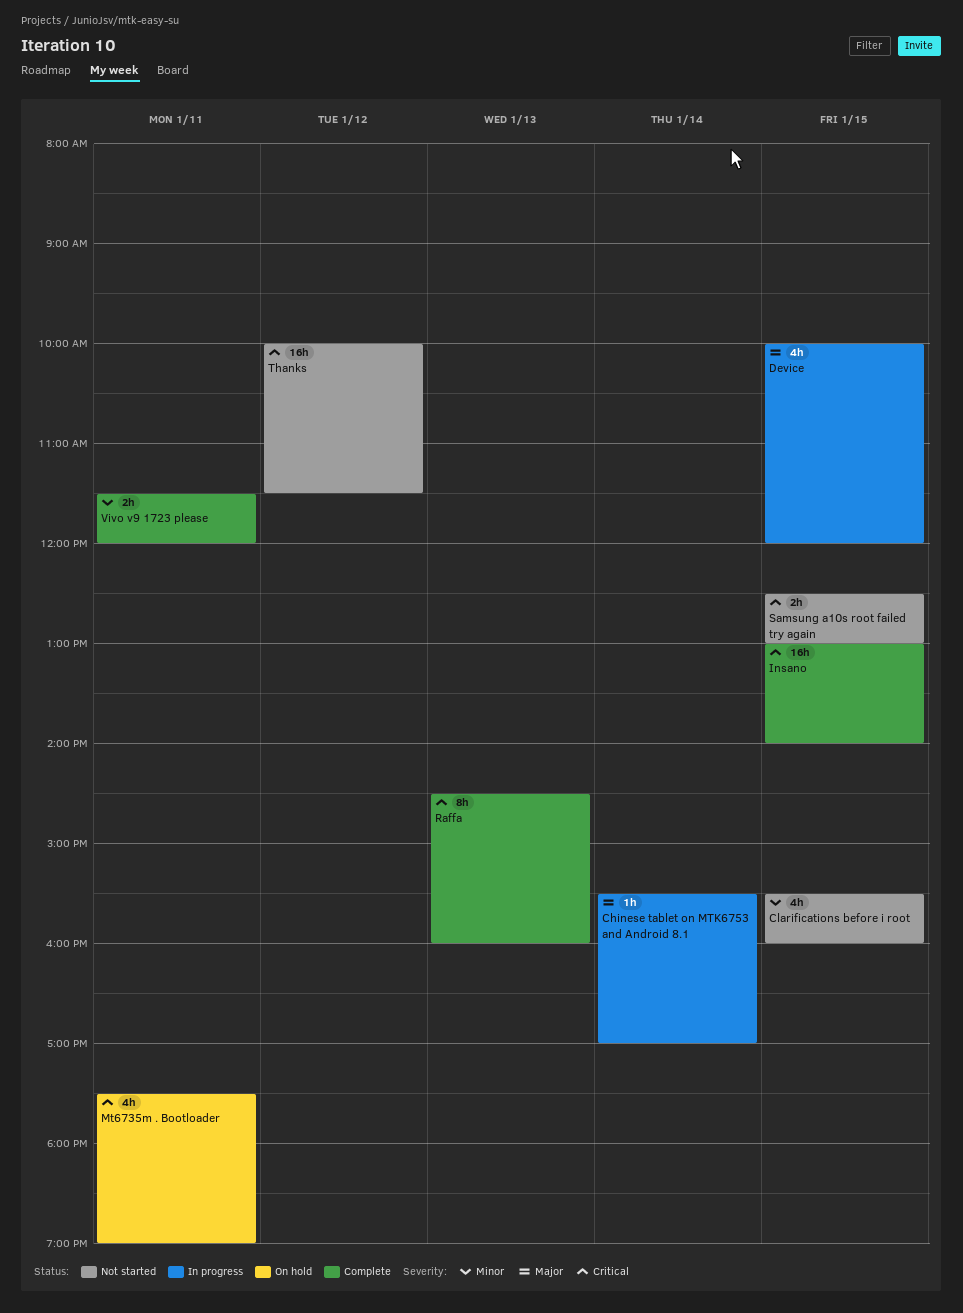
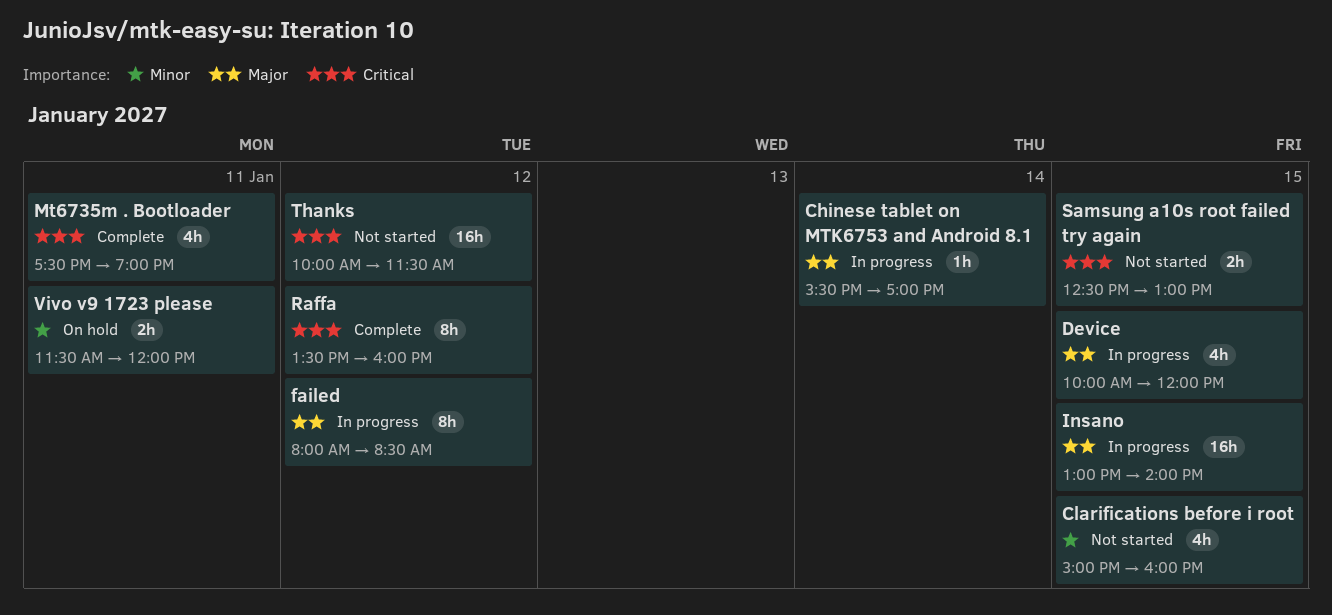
Clarifications before i root, begins: 15:30 -> 15:00
failed: none -> present
Insano, status: Complete -> In progress
Insano, priority: Critical -> Major
Mt6735m . Bootloader, status: On hold -> Complete
Raffa, day: Jan 13 -> Jan 12
Raffa, begins: 14:30 -> 13:30
Vivo v9 1723 please, status: Complete -> On hold

